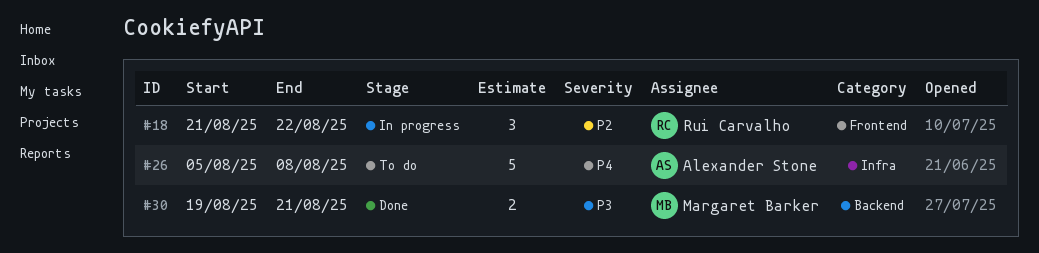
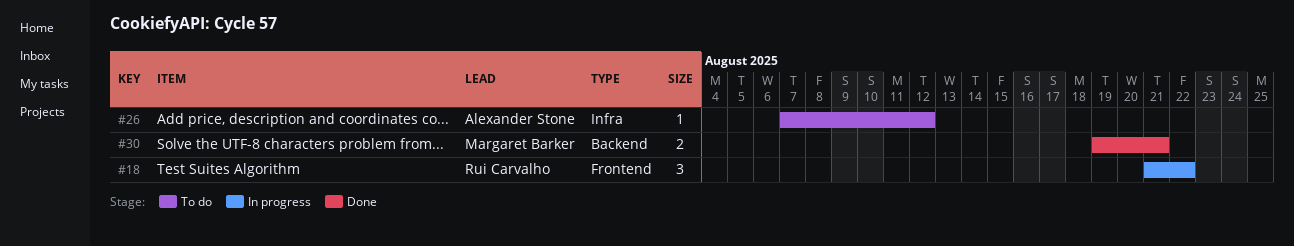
#26, estimate: 5 -> 1
#26, start: Aug 5 -> Aug 7
#26, due: Aug 8 -> Aug 12

